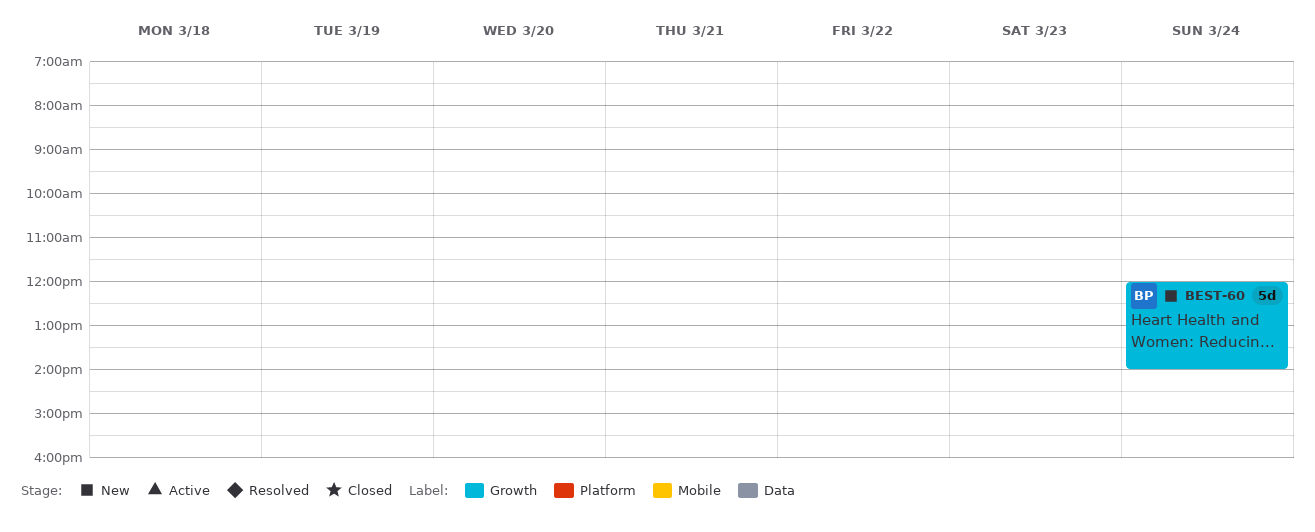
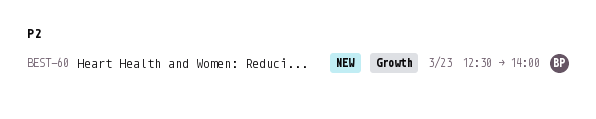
BEST-60, day: Mar 24 -> Mar 23
BEST-60, begins: 12:00 -> 12:30

